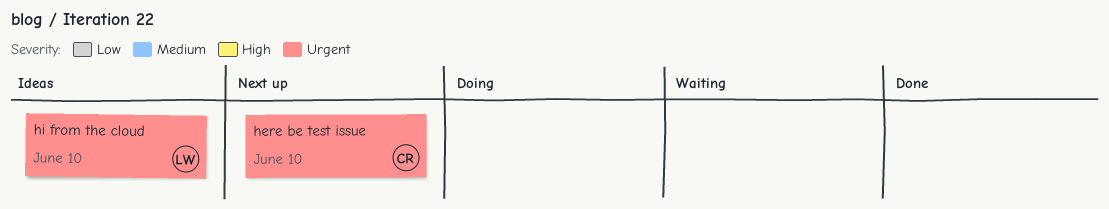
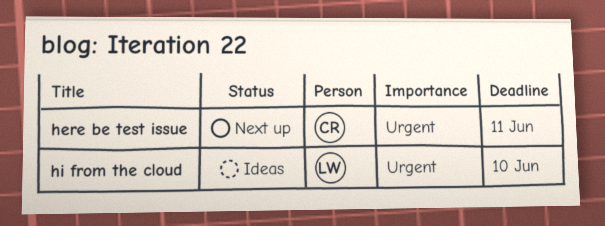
here be test issue, due: Jun 10 -> Jun 11

